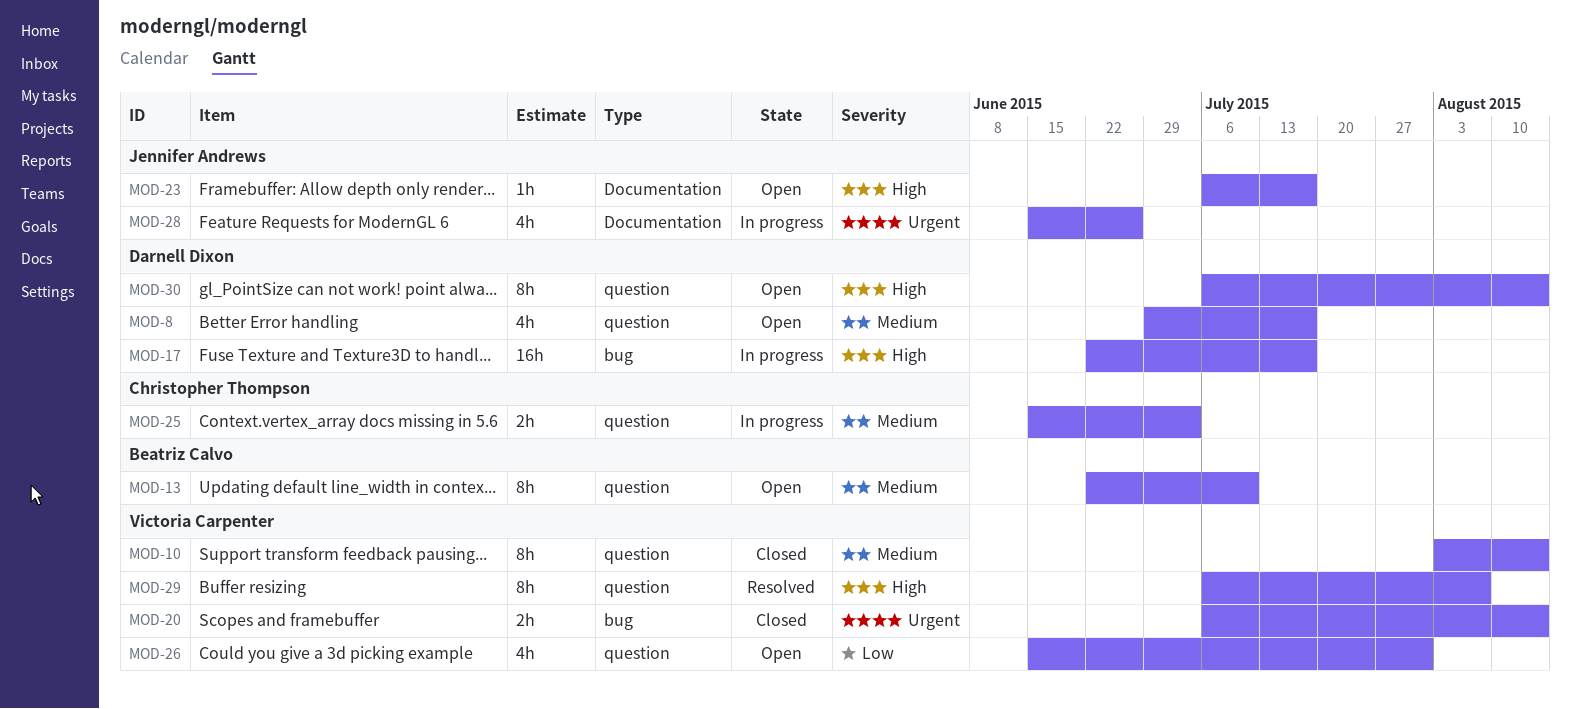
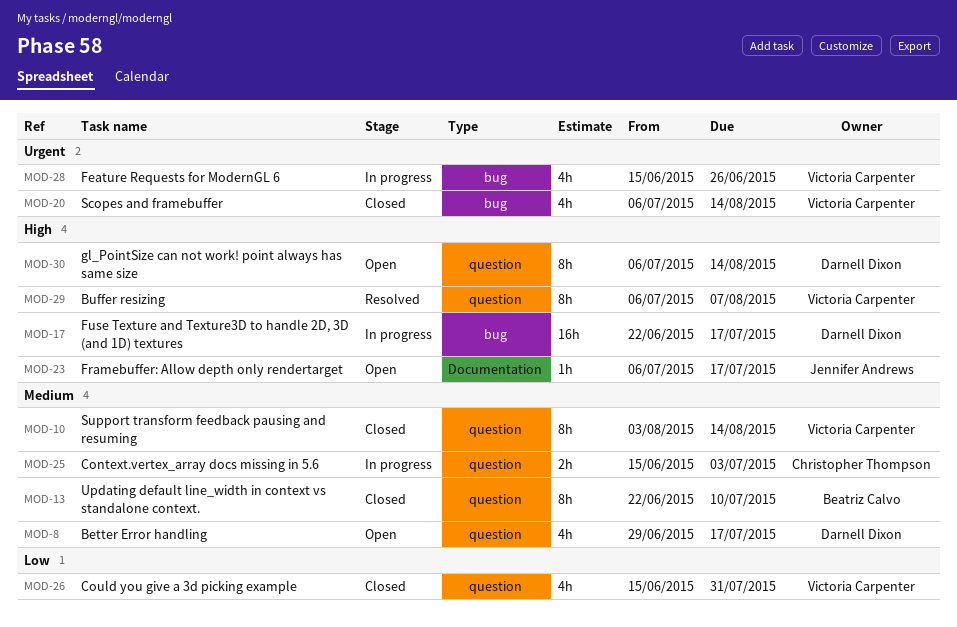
MOD-13, status: Open -> Closed
MOD-20, estimate: 2h -> 4h
MOD-26, status: Open -> Closed
MOD-28, owner: Jennifer Andrews -> Victoria Carpenter
MOD-28, label: Documentation -> bug

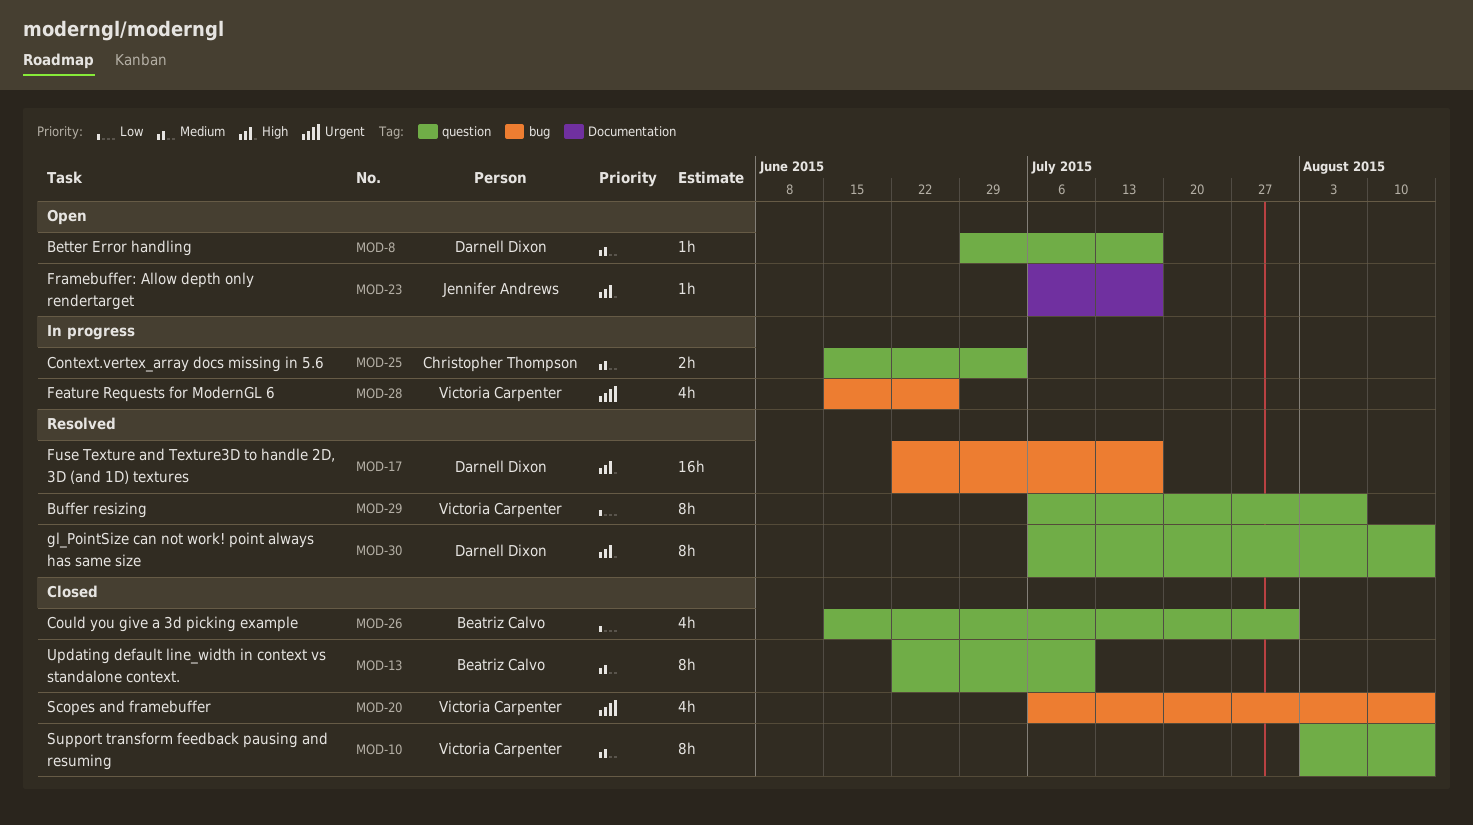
MOD-8, estimate: 4h -> 1h
MOD-17, status: In progress -> Resolved
MOD-26, owner: Victoria Carpenter -> Beatriz Calvo
MOD-29, priority: High -> Low
MOD-30, status: Open -> Resolved

